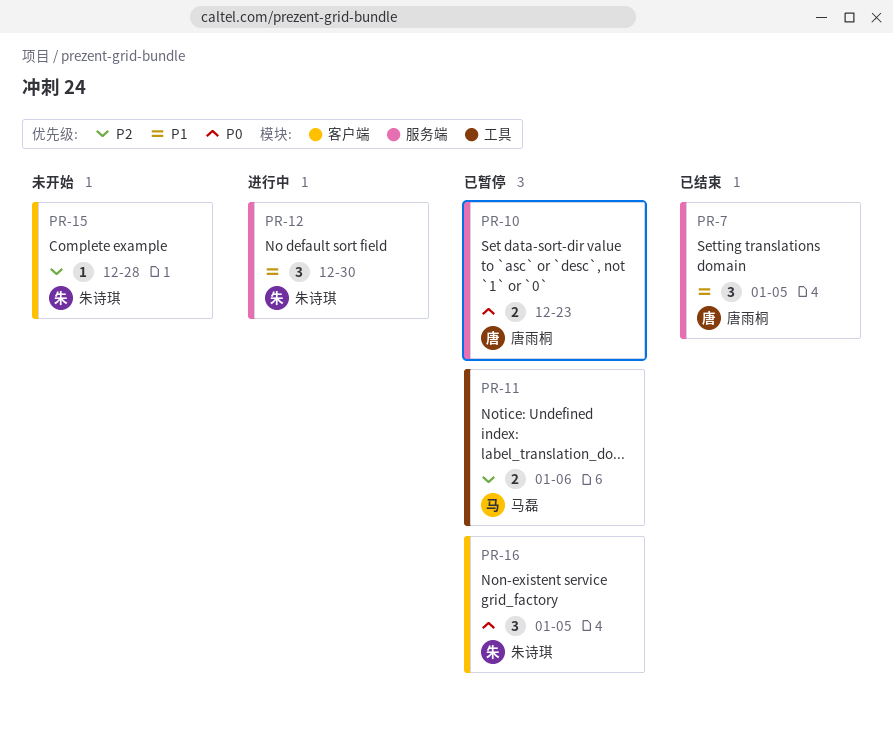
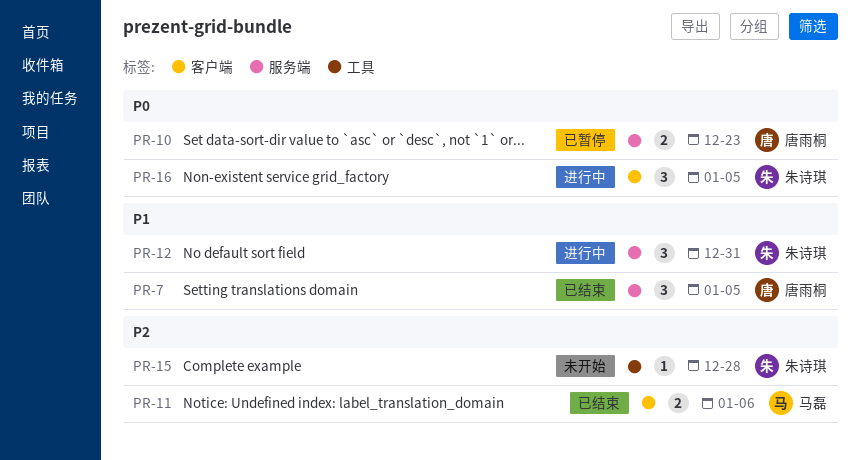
PR-11, status: 已暂停 -> 已结束
PR-11, label: 工具 -> 客户端
PR-12, due: Dec 30 -> Dec 31
PR-15, label: 客户端 -> 工具
PR-16, status: 已暂停 -> 进行中

